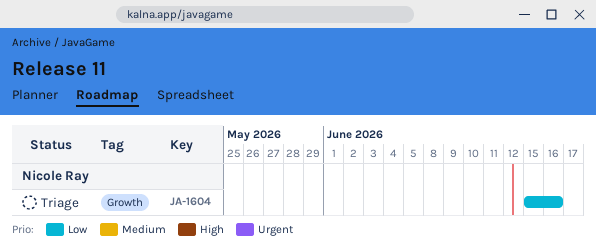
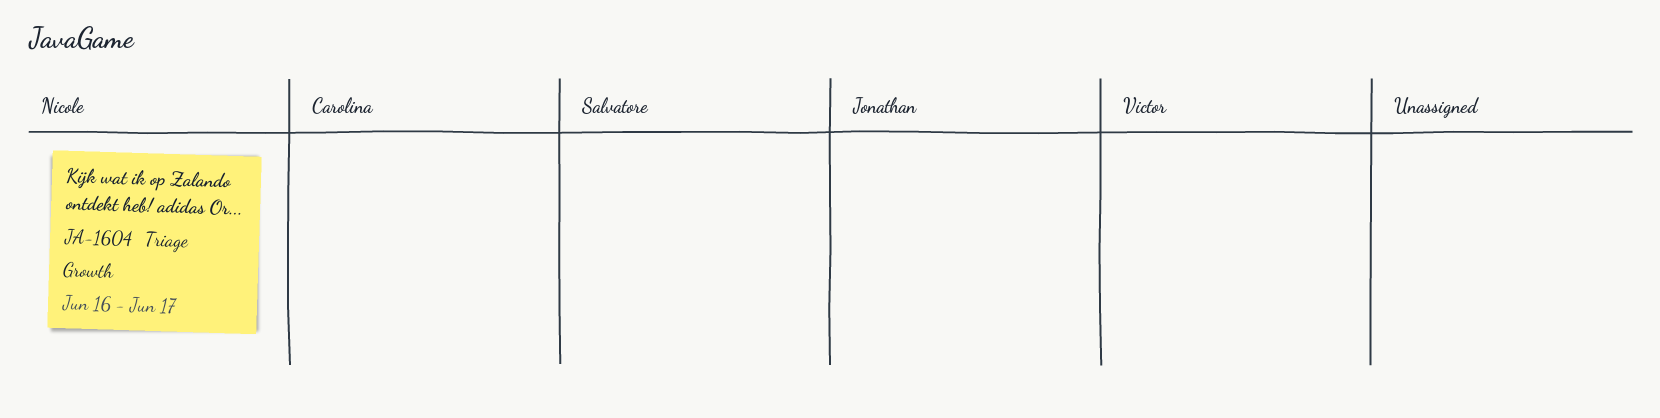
JA-1604, start: Jun 15 -> Jun 16
JA-1604, due: Jun 16 -> Jun 17

